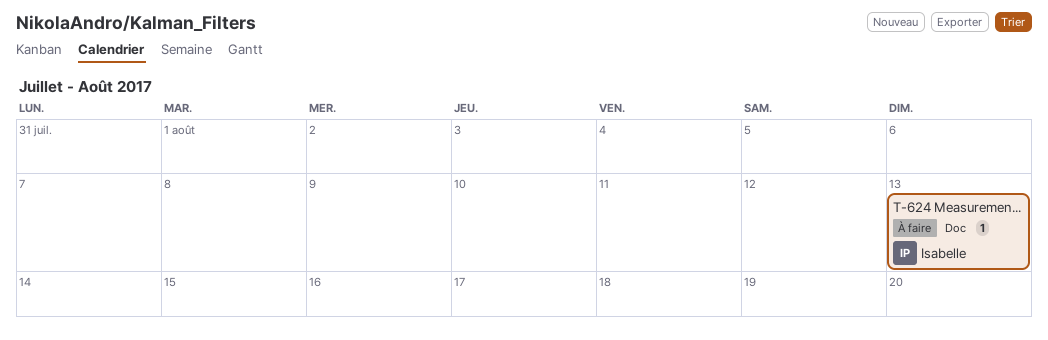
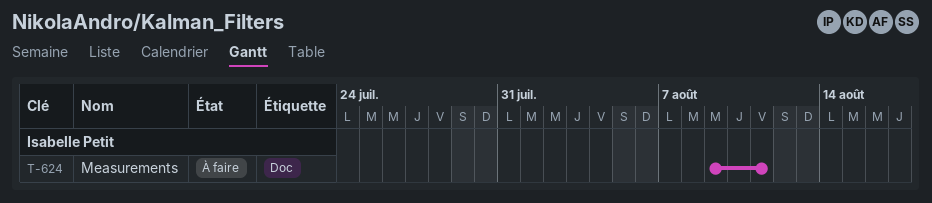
T-624, due: Aug 13 -> Aug 11

